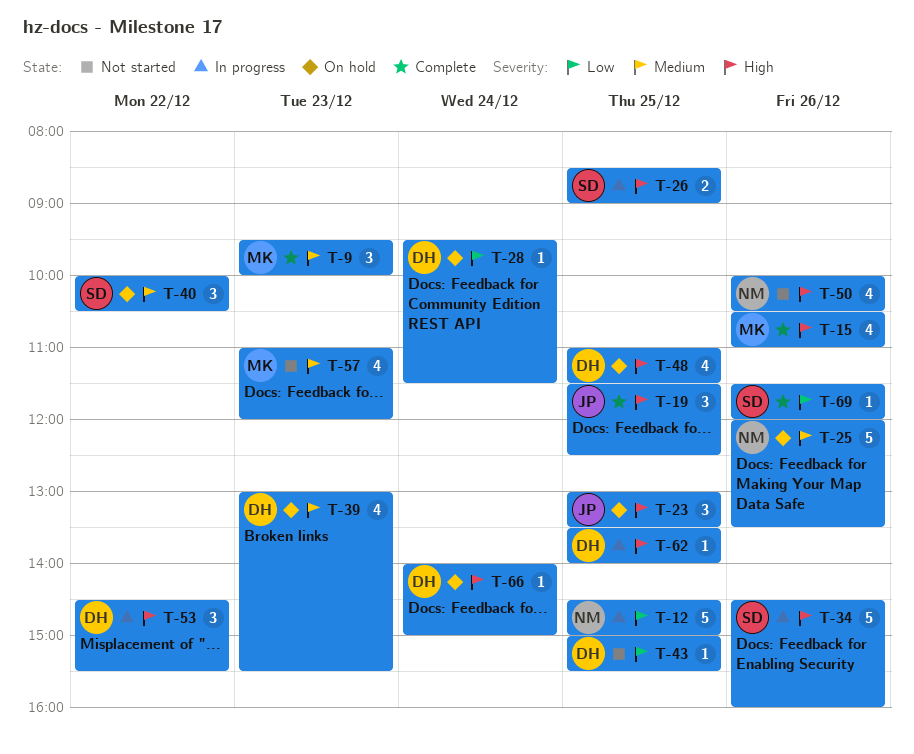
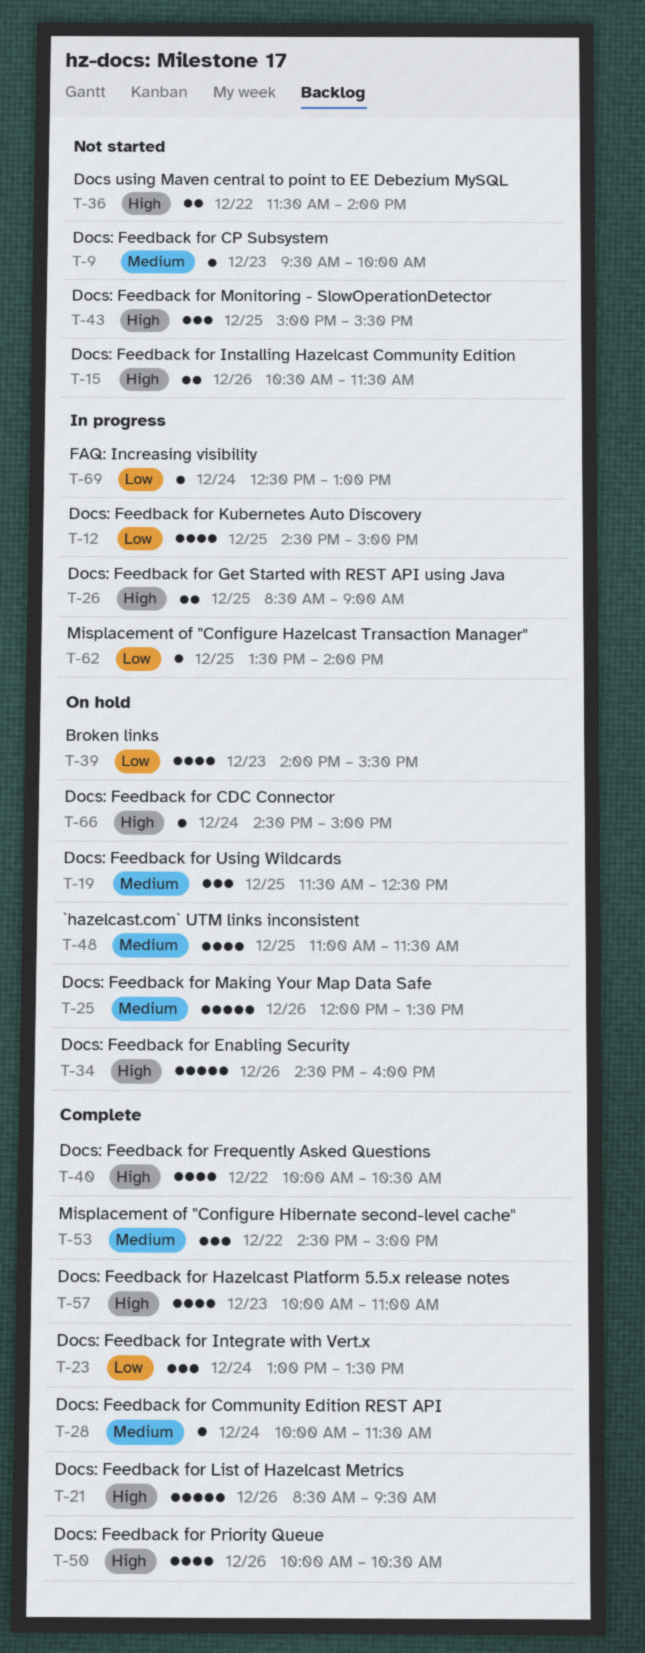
T-9, status: Complete -> Not started
T-9, estimate: 3 -> 1
T-12, estimate: 5 -> 4
T-15, status: Complete -> Not started
T-15, estimate: 4 -> 2
T-15, ends: 11:00 -> 11:30
T-19, status: Complete -> On hold
T-19, priority: High -> Medium
T-21: none -> present
T-23, status: On hold -> Complete
T-23, priority: High -> Low
T-23, day: Dec 25 -> Dec 24
T-28, status: On hold -> Complete
T-28, priority: Low -> Medium
T-28, begins: 09:30 -> 10:00
T-34, status: In progress -> On hold
T-36: none -> present
T-39, priority: Medium -> Low
T-39, begins: 13:00 -> 14:00
T-40, status: On hold -> Complete
T-40, priority: Medium -> High
T-40, estimate: 3 -> 4
T-43, priority: Low -> High
T-43, estimate: 1 -> 3
T-48, priority: High -> Medium
T-50, status: Not started -> Complete
T-53, status: In progress -> Complete
T-53, priority: High -> Medium
T-53, ends: 15:30 -> 15:00
T-57, status: Not started -> Complete
T-57, priority: Medium -> High
T-57, begins: 11:00 -> 10:00
T-57, ends: 12:00 -> 11:00
T-62, priority: High -> Low
T-66, begins: 14:00 -> 14:30
T-69, status: Complete -> In progress
T-69, day: Dec 26 -> Dec 24
T-69, begins: 11:30 -> 12:30
T-69, ends: 12:00 -> 13:00

